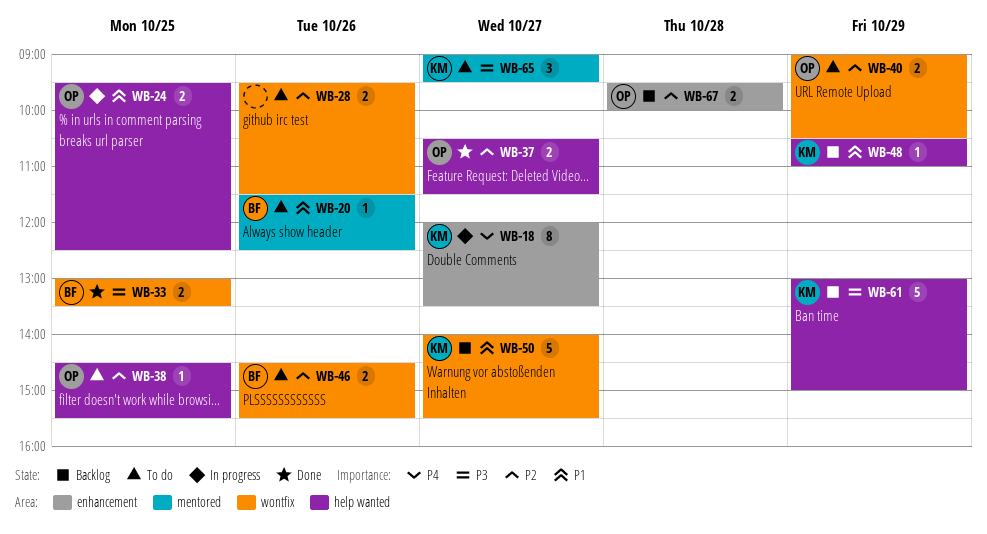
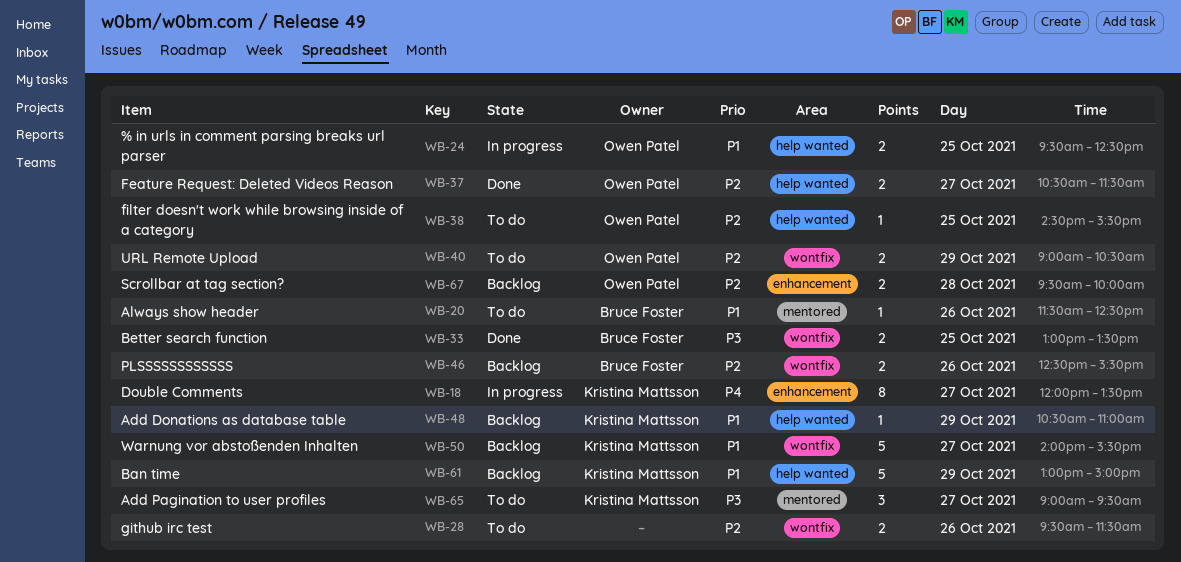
WB-46, status: To do -> Backlog
WB-46, begins: 14:30 -> 12:30
WB-61, priority: P3 -> P1

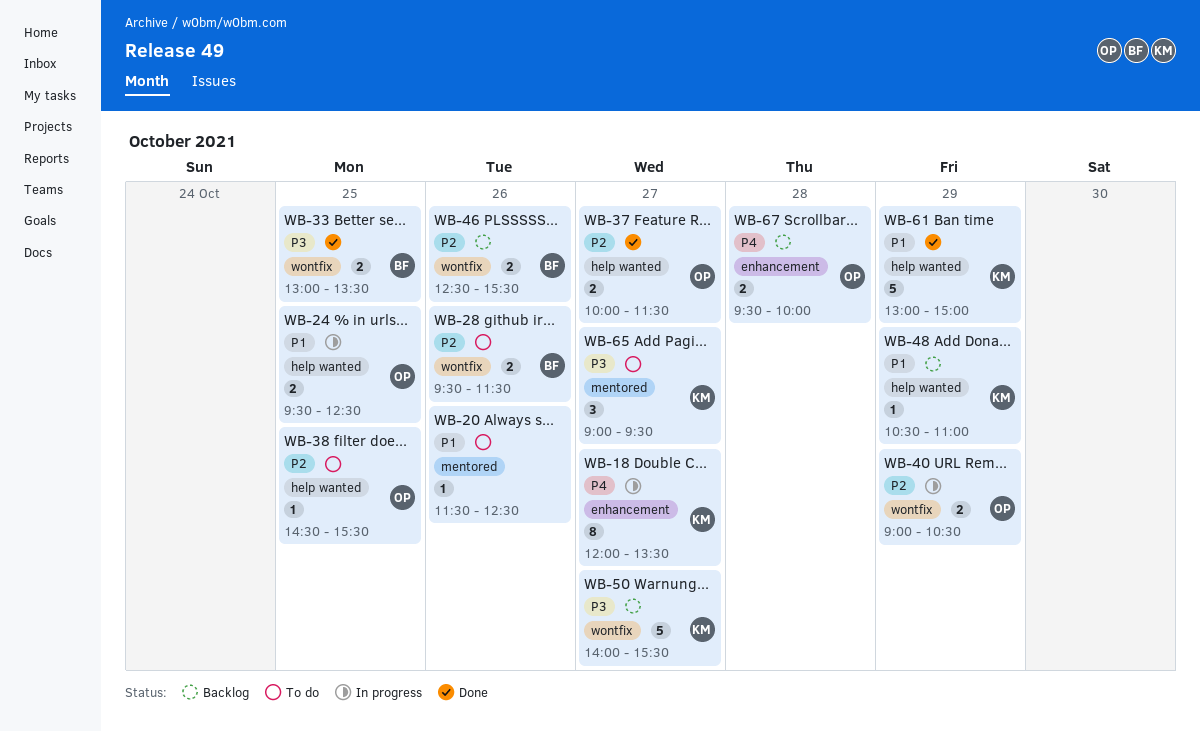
WB-20, owner: Bruce Foster -> none
WB-28, owner: none -> Bruce Foster
WB-37, begins: 10:30 -> 10:00
WB-40, status: To do -> In progress
WB-50, priority: P1 -> P3
WB-61, status: Backlog -> Done
WB-67, priority: P2 -> P4

